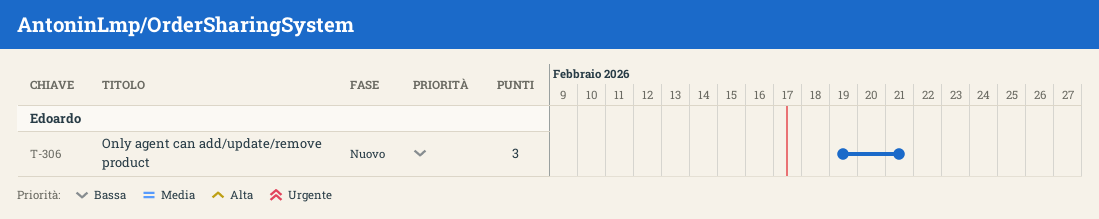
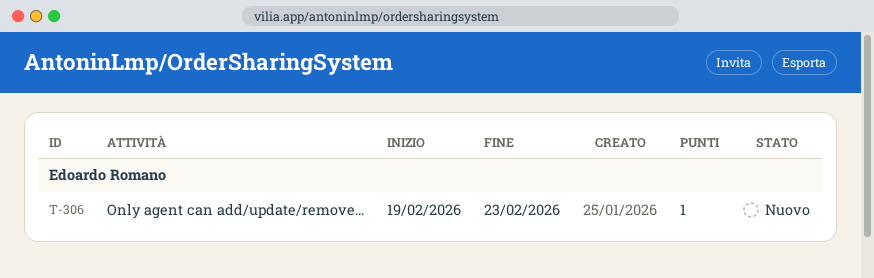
T-306, estimate: 3 -> 1
T-306, due: Feb 21 -> Feb 23

